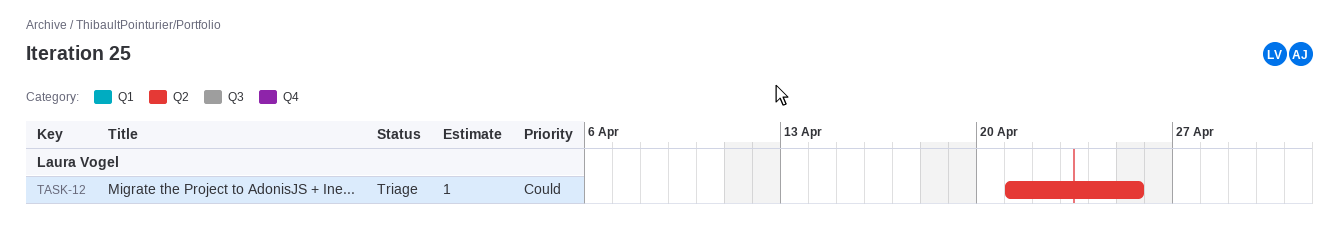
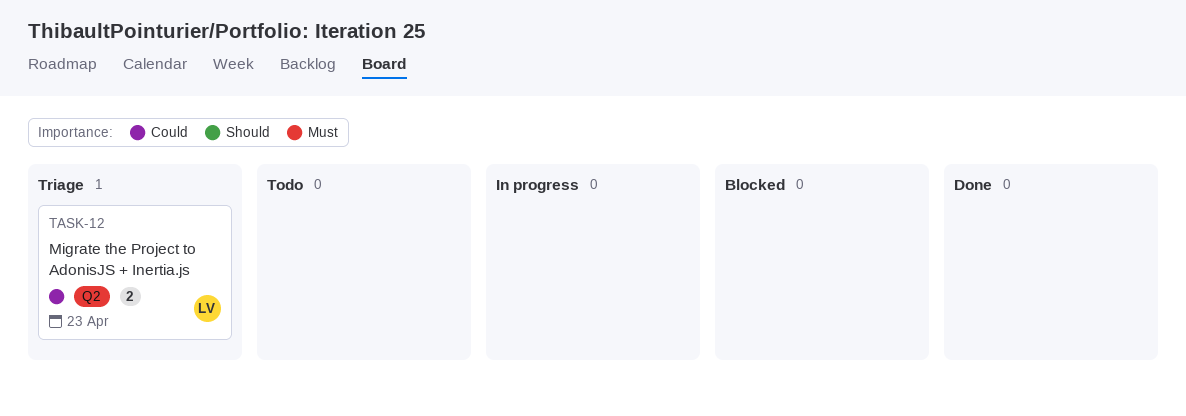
TASK-12, estimate: 1 -> 2
TASK-12, due: Apr 25 -> Apr 23

